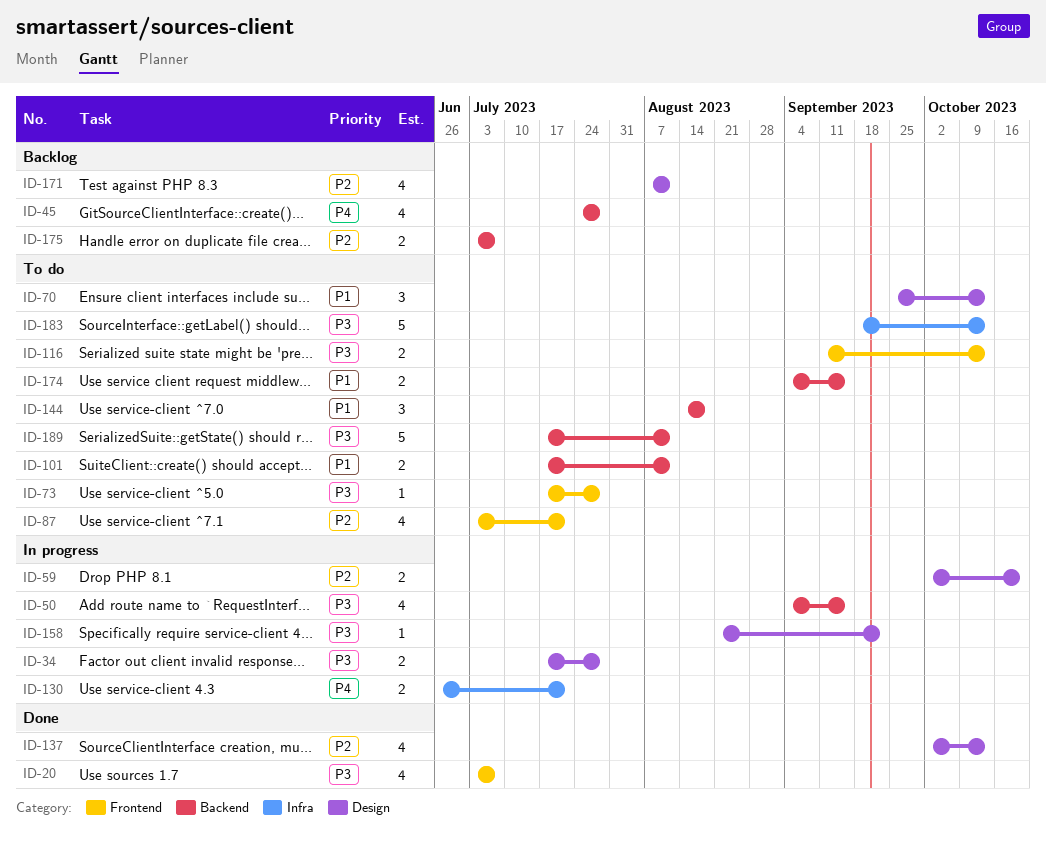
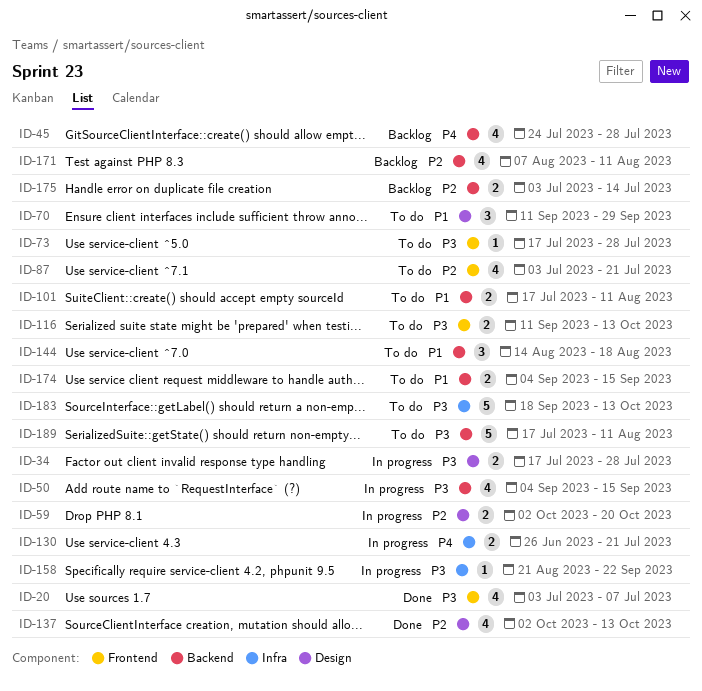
ID-70, start: Sep 25 -> Sep 11
ID-70, due: Oct 13 -> Sep 29
ID-158, label: Design -> Infra
ID-171, label: Design -> Backend
ID-175, due: Jul 7 -> Jul 14

